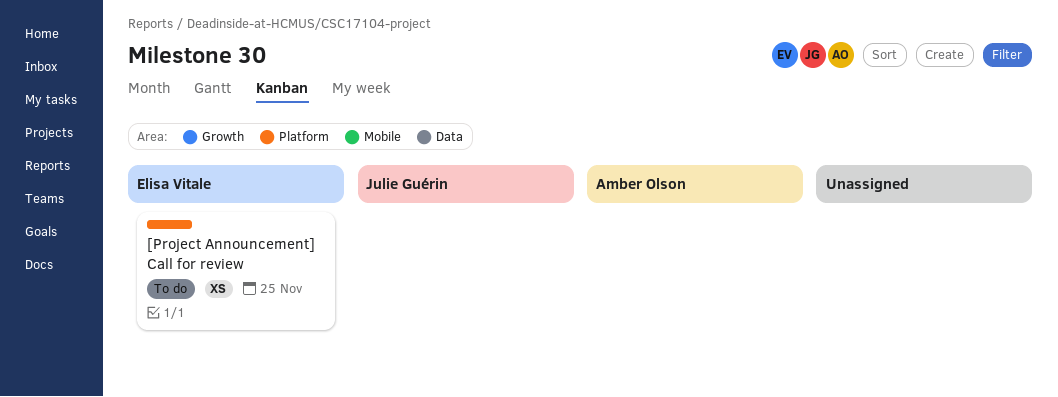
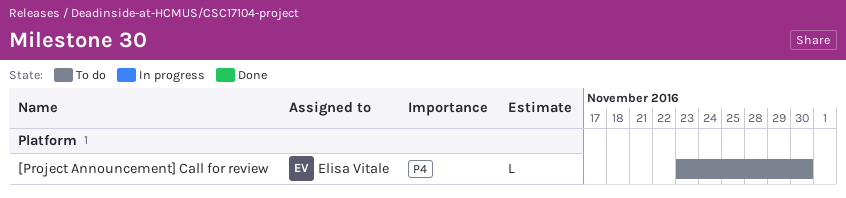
[Project Announcement] Call for review, estimate: XS -> L
[Project Announcement] Call for review, due: Nov 25 -> Nov 30

